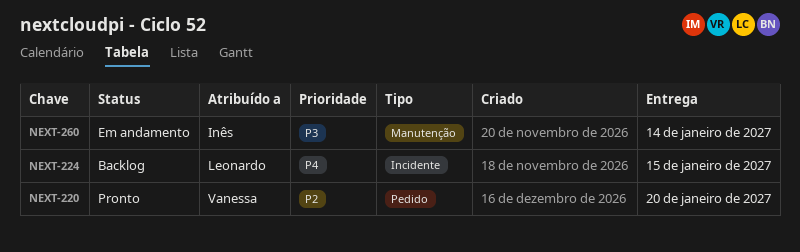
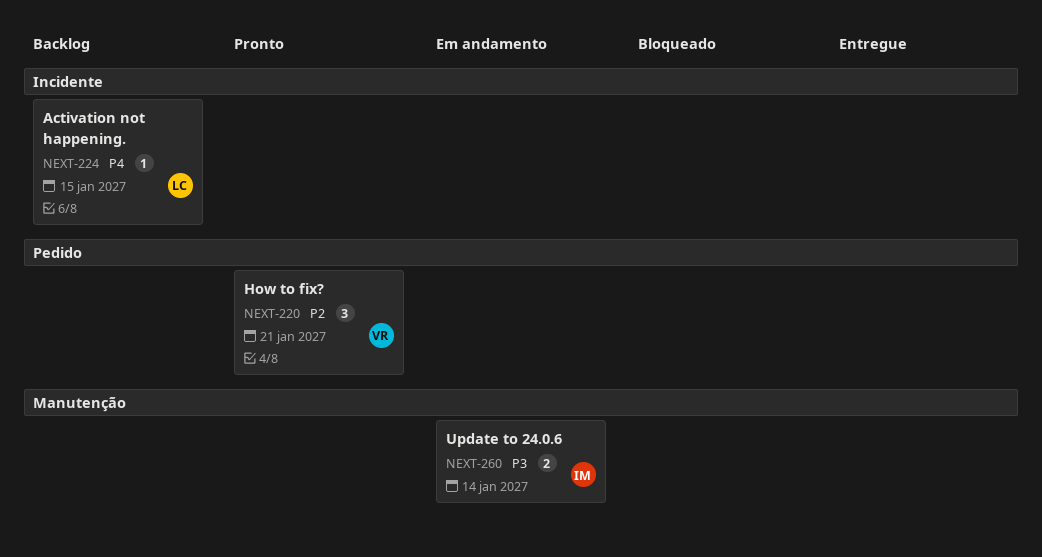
NEXT-220, due: Jan 20 -> Jan 21

